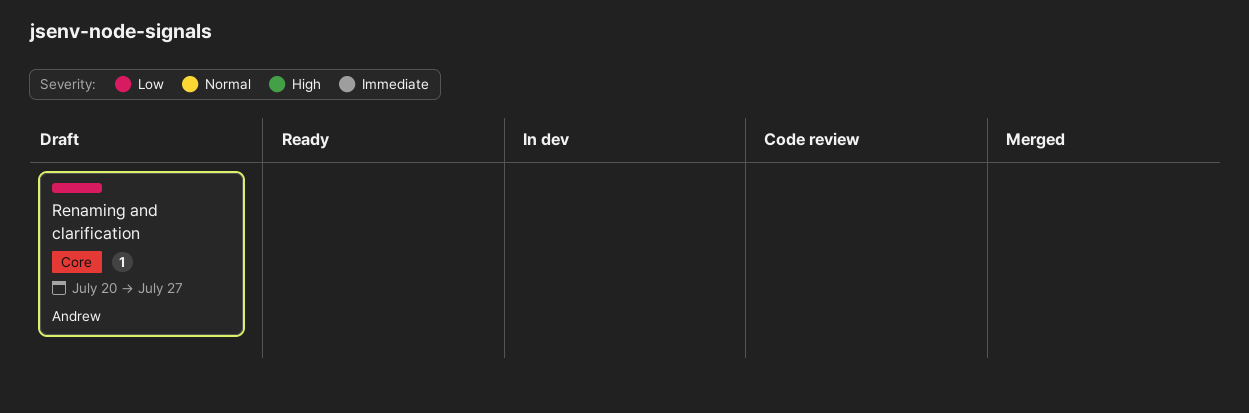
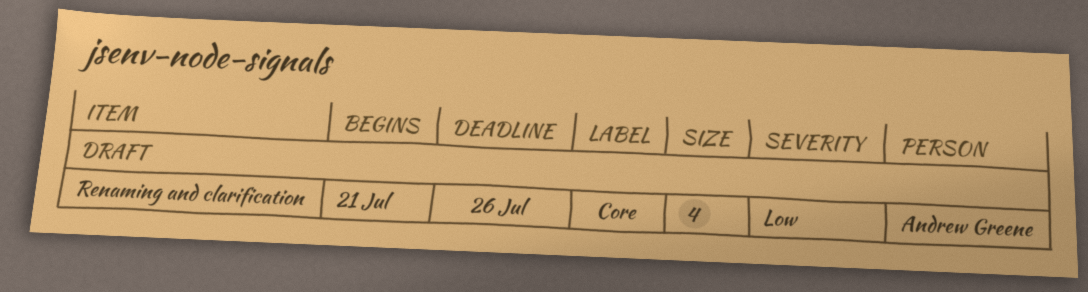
Renaming and clarification, estimate: 1 -> 4
Renaming and clarification, start: Jul 20 -> Jul 21
Renaming and clarification, due: Jul 27 -> Jul 26

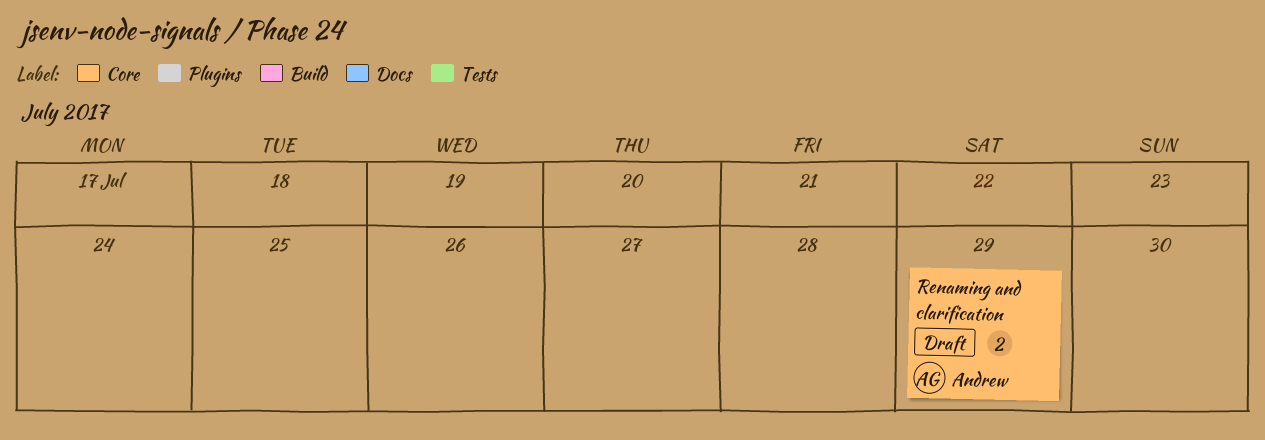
Renaming and clarification, estimate: 4 -> 2
Renaming and clarification, due: Jul 26 -> Jul 29

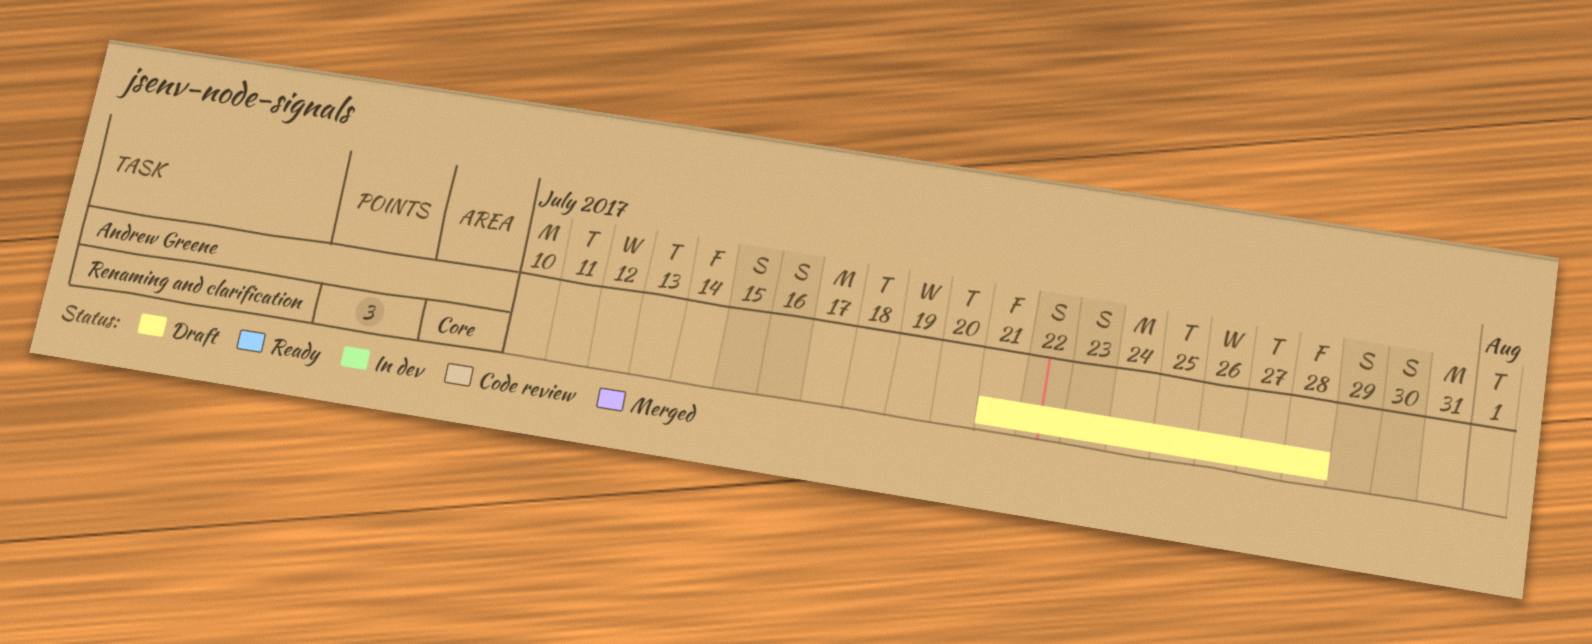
Renaming and clarification, estimate: 2 -> 3
Renaming and clarification, due: Jul 29 -> Jul 28

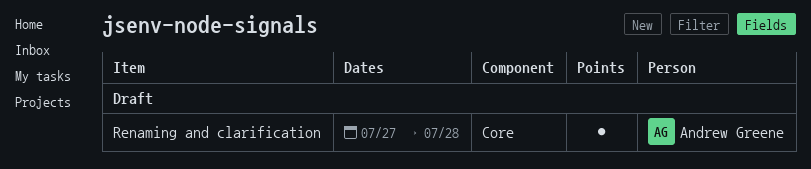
Renaming and clarification, estimate: 3 -> 1
Renaming and clarification, start: Jul 21 -> Jul 27

